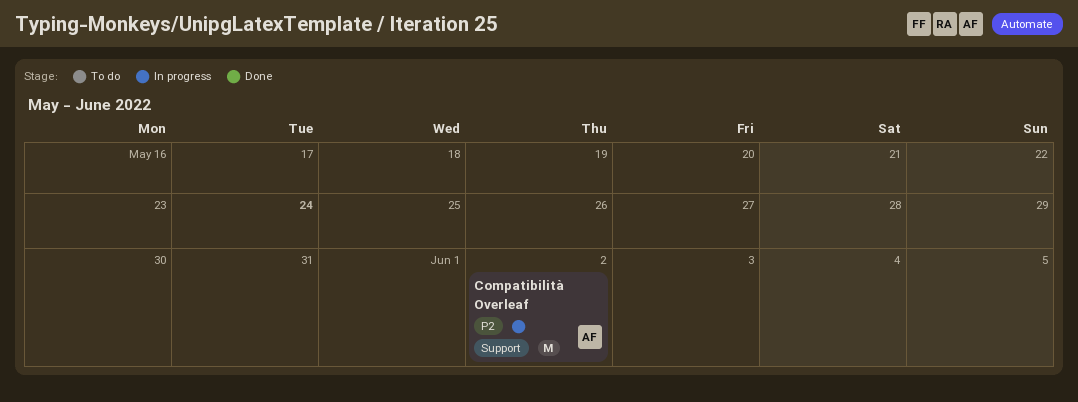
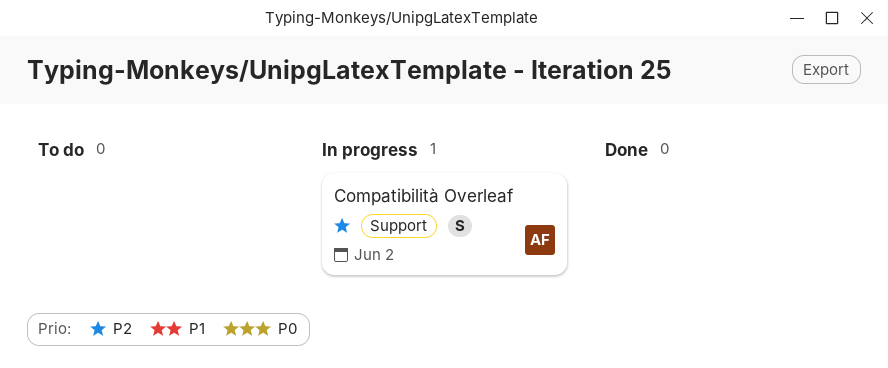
Compatibilità Overleaf, estimate: M -> S

